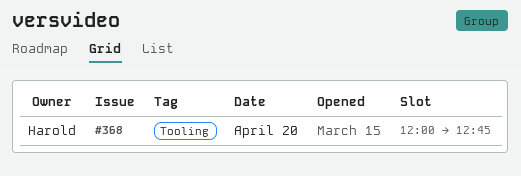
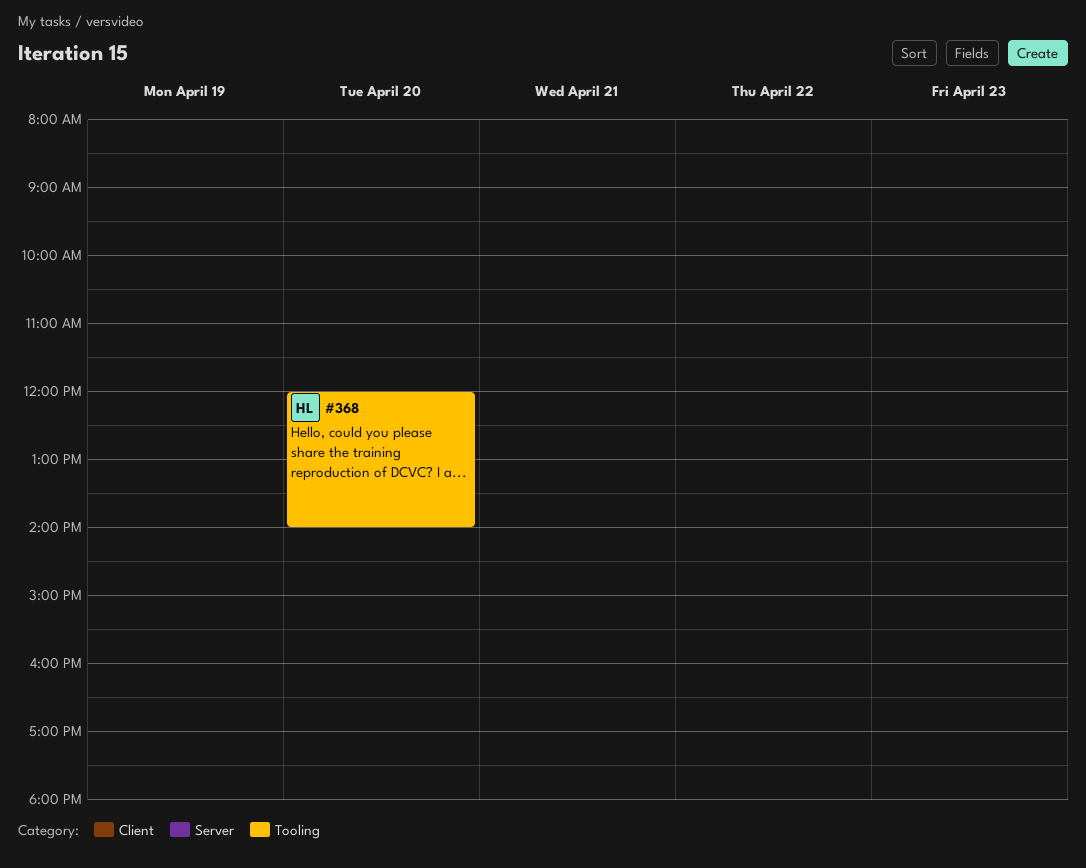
#368, ends: 12:45 -> 14:00

